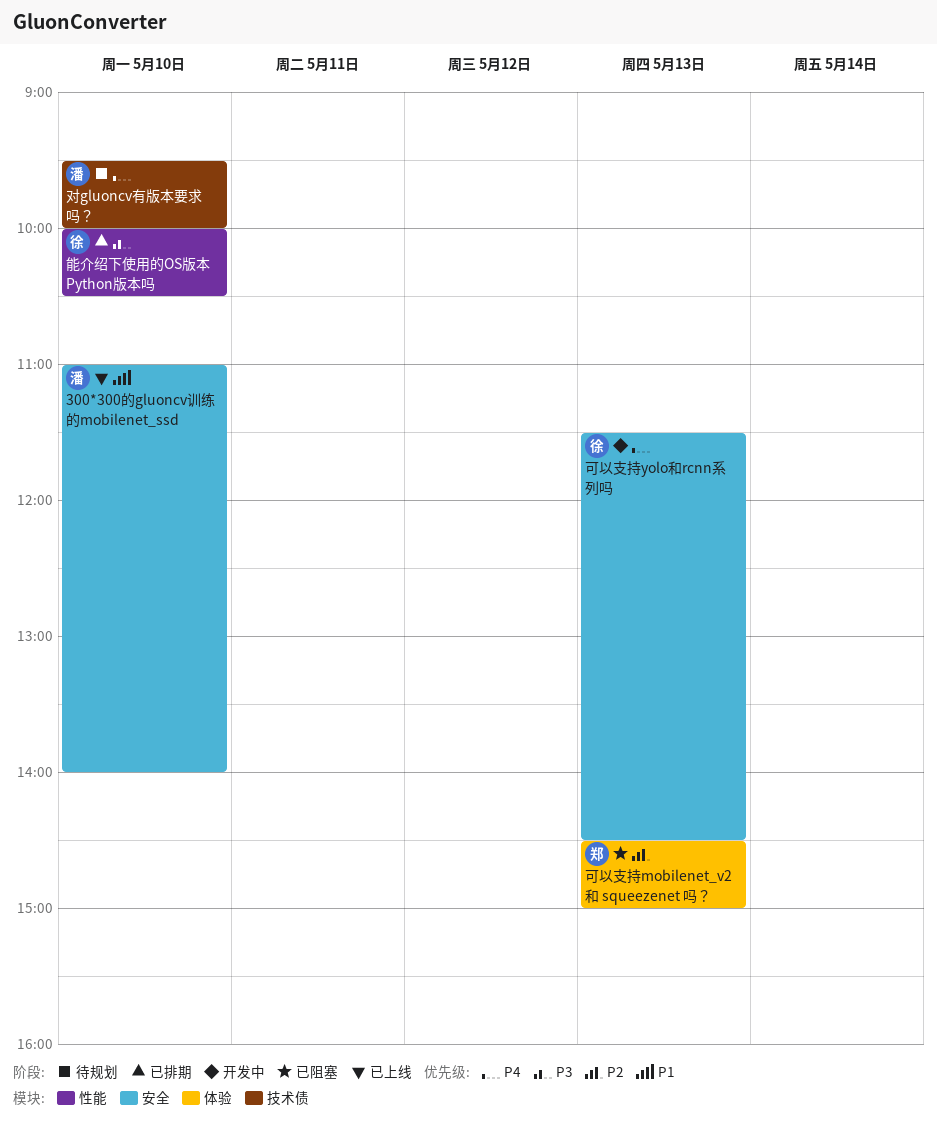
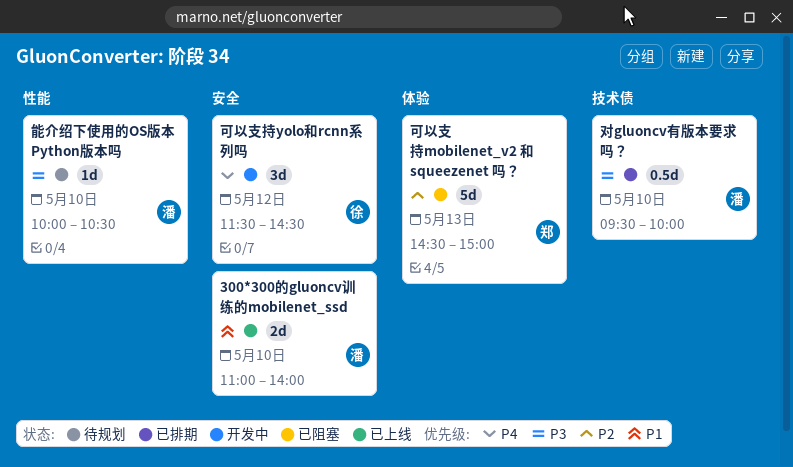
可以支持yolo和rcnn系列吗, day: May 13 -> May 12
对gluoncv有版本要求吗？, status: 待规划 -> 已排期
对gluoncv有版本要求吗？, priority: P4 -> P3
能介绍下使用的OS版本 Python版本吗, status: 已排期 -> 待规划
能介绍下使用的OS版本 Python版本吗, owner: 徐 -> 潘

